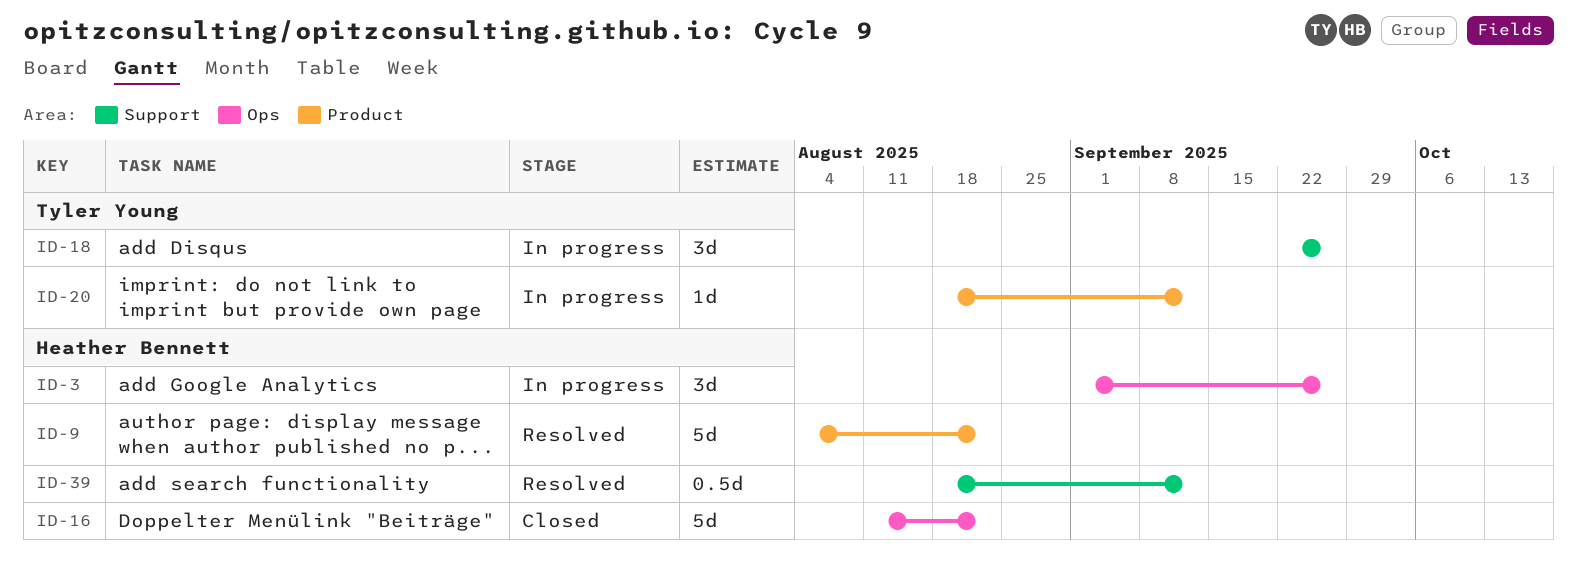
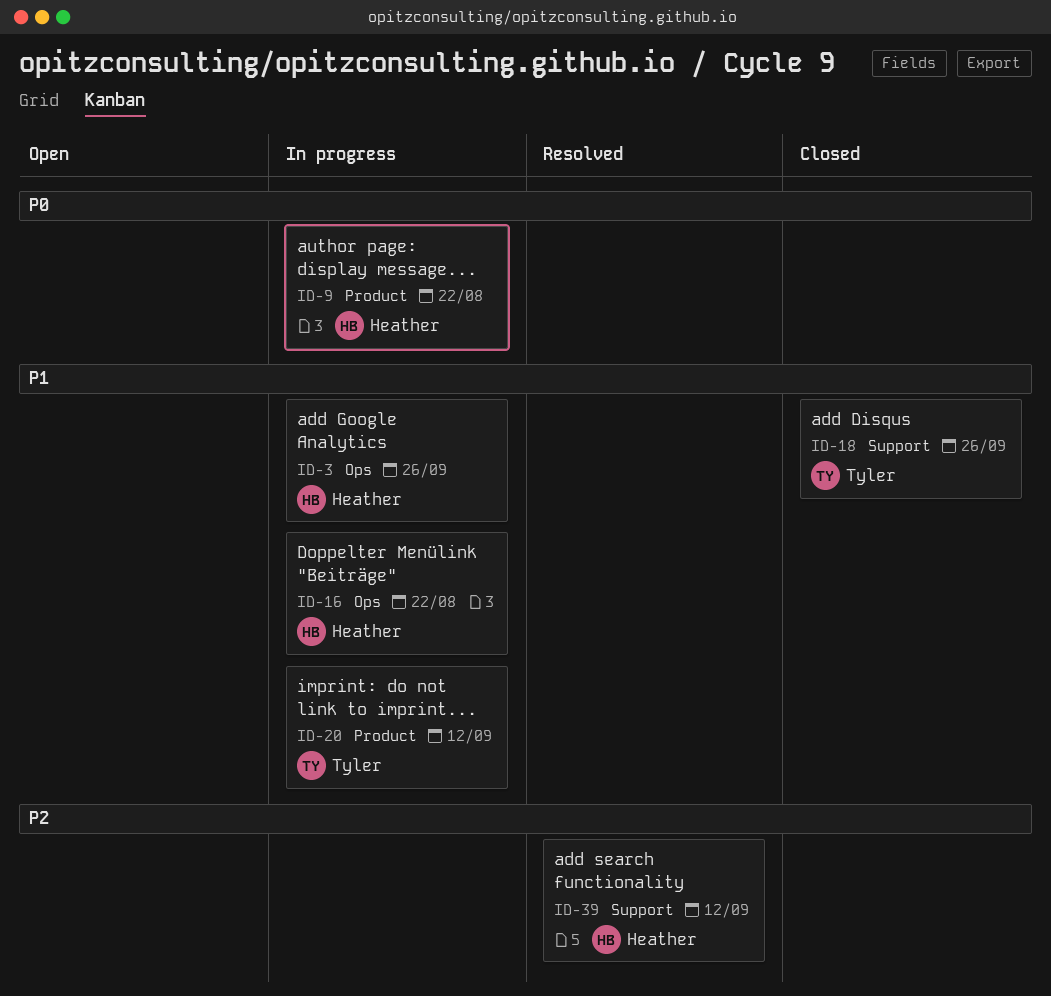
ID-9, status: Resolved -> In progress
ID-16, status: Closed -> In progress
ID-18, status: In progress -> Closed

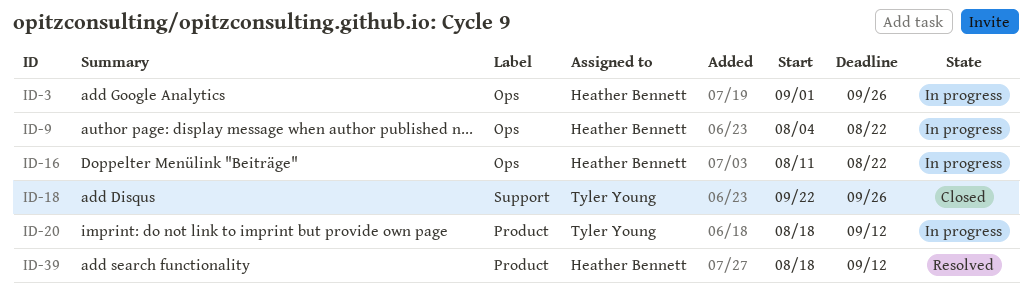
ID-9, label: Product -> Ops
ID-39, label: Support -> Product

